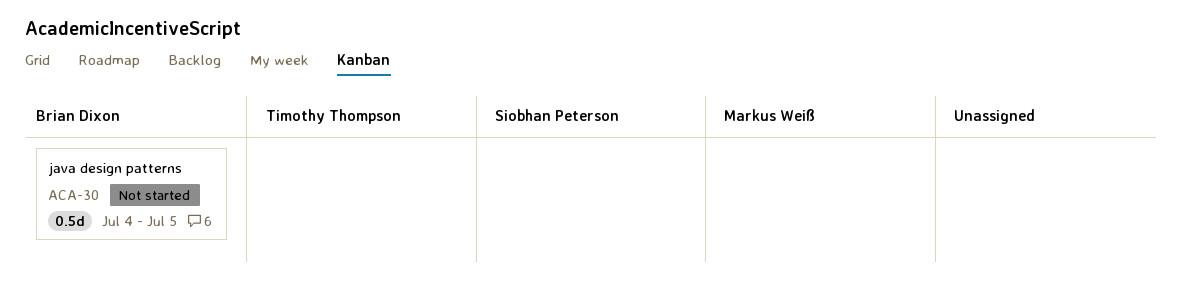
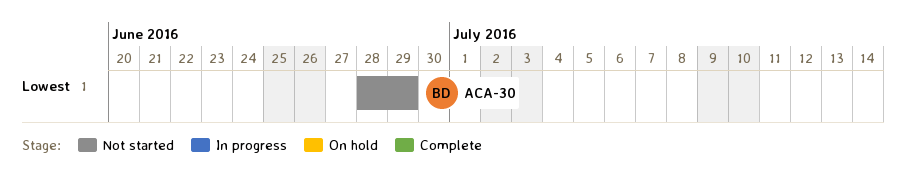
ACA-30, start: Jul 4 -> Jun 28
ACA-30, due: Jul 5 -> Jun 29

